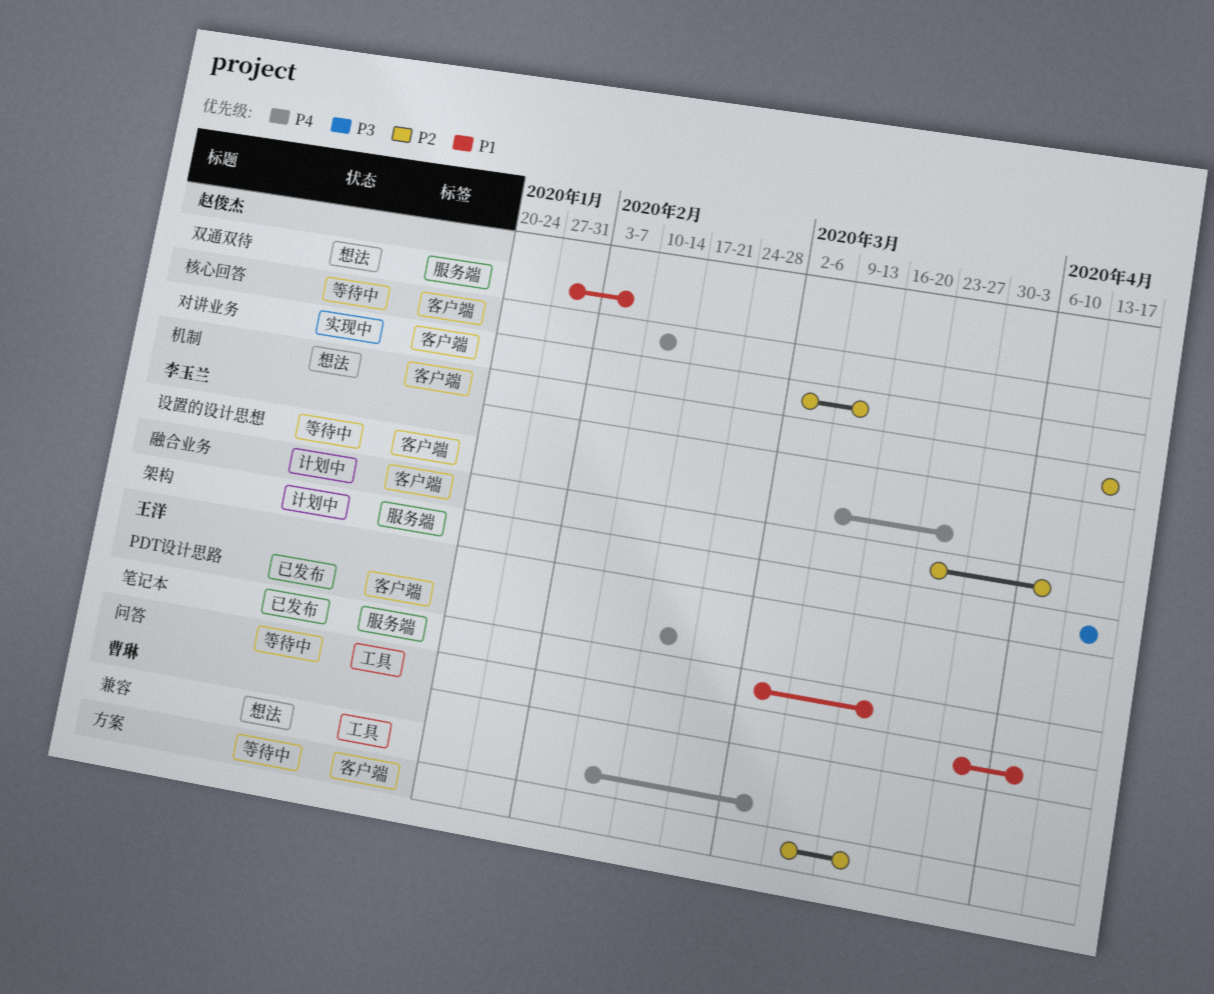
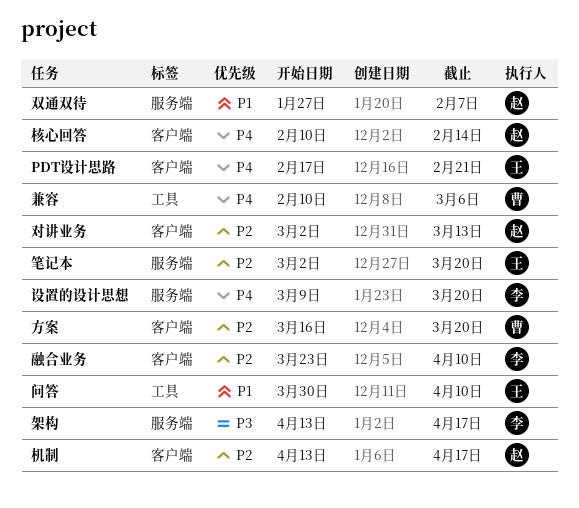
方案, start: Mar 9 -> Mar 16
笔记本, priority: P1 -> P2
设置的设计思想, label: 客户端 -> 服务端
设置的设计思想, due: Mar 27 -> Mar 20

